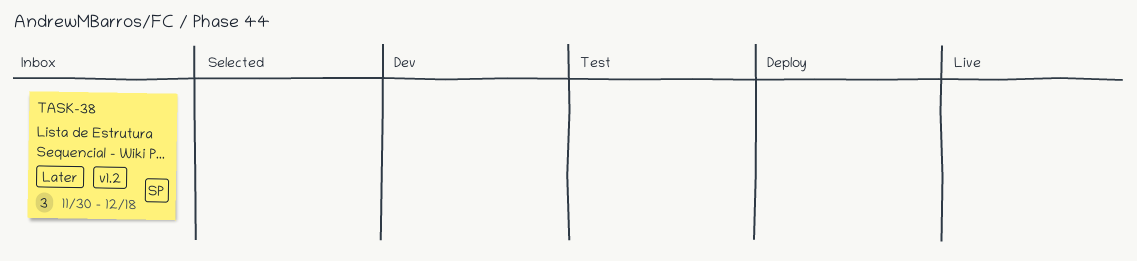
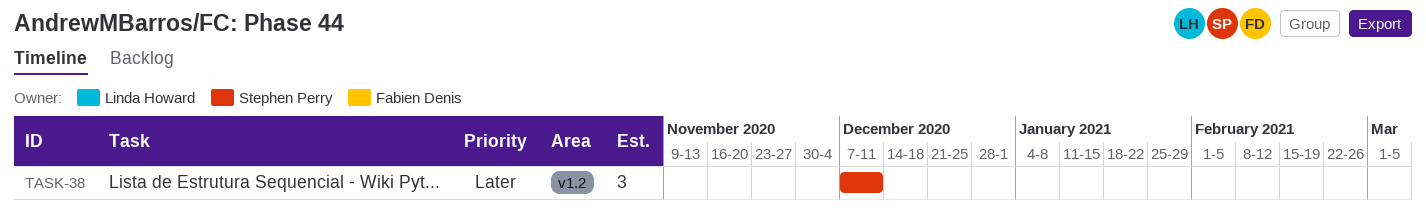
TASK-38, start: Nov 30 -> Dec 7
TASK-38, due: Dec 18 -> Dec 11

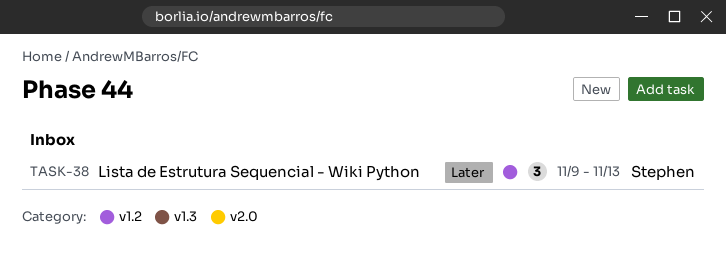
TASK-38, start: Dec 7 -> Nov 9
TASK-38, due: Dec 11 -> Nov 13

